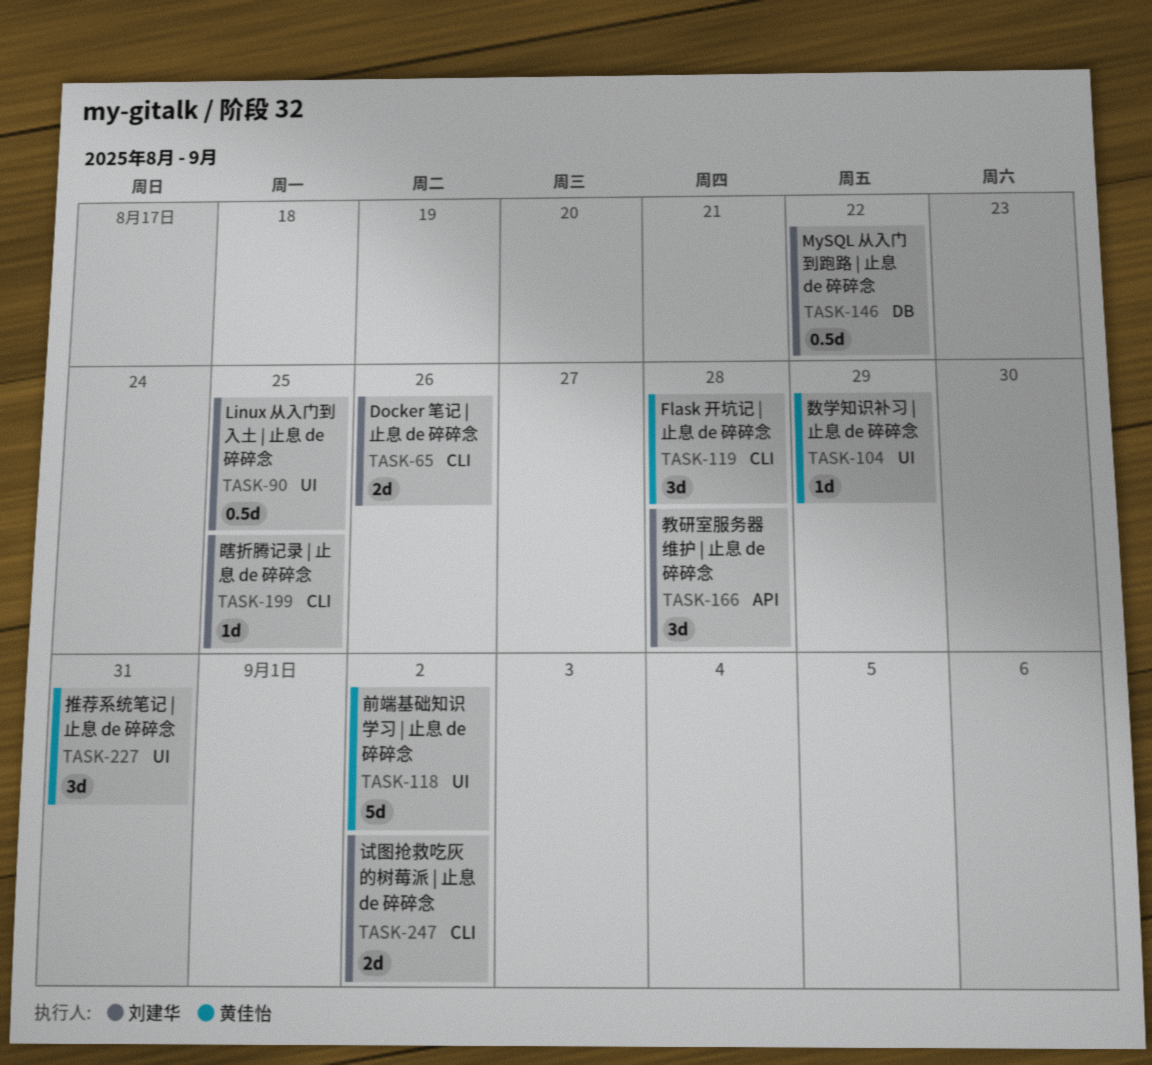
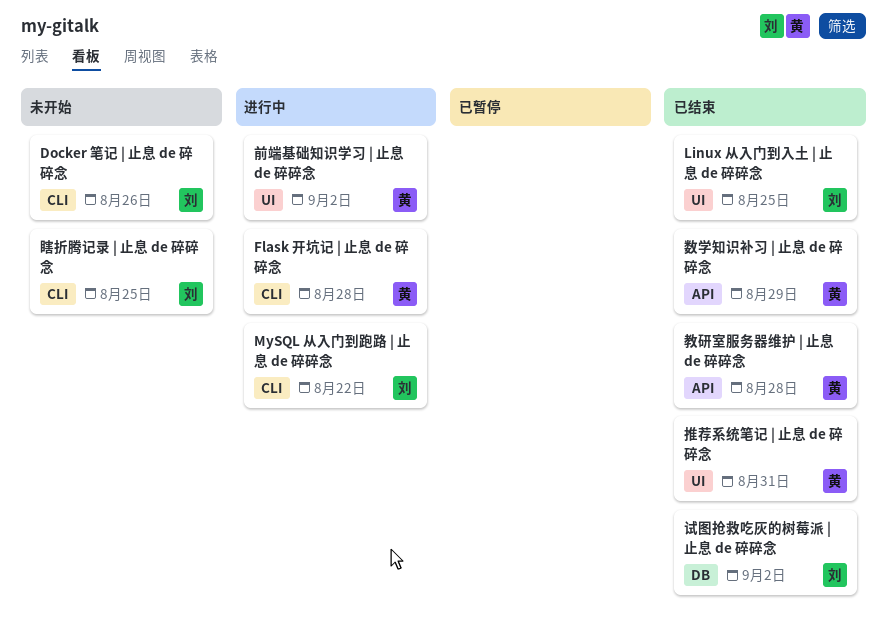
MySQL 从入门到跑路 | 止息 de 碎碎念, label: DB -> CLI
教研室服务器维护 | 止息 de 碎碎念, owner: 刘建华 -> 黄佳怡
数学知识补习 | 止息 de 碎碎念, label: UI -> API
试图抢救吃灰的树莓派 | 止息 de 碎碎念, label: CLI -> DB

